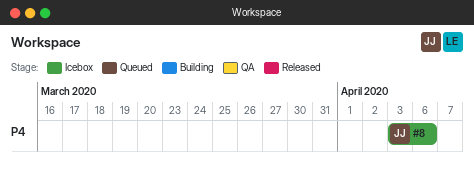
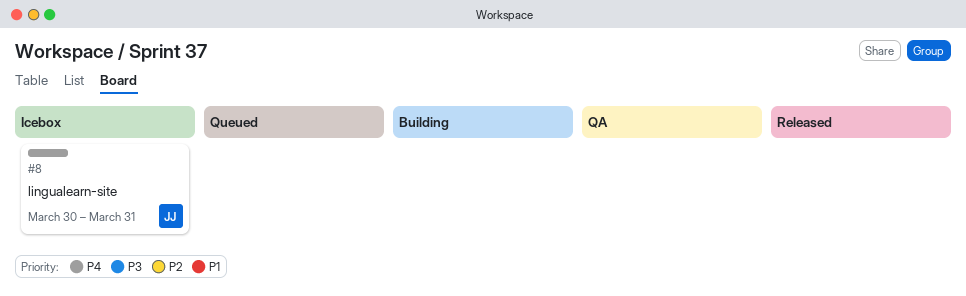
#8, start: Apr 3 -> Mar 30
#8, due: Apr 6 -> Mar 31

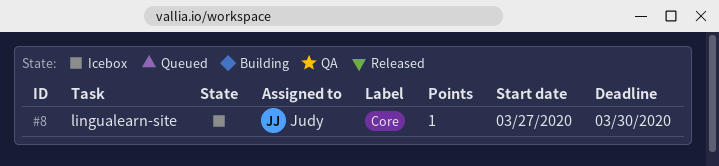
#8, start: Mar 30 -> Mar 27
#8, due: Mar 31 -> Mar 30

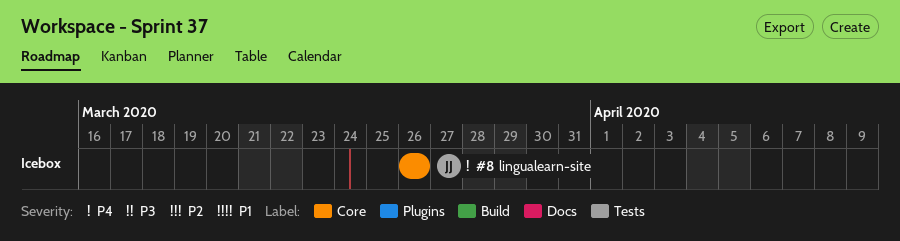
#8, start: Mar 27 -> Mar 26
#8, due: Mar 30 -> Mar 26

